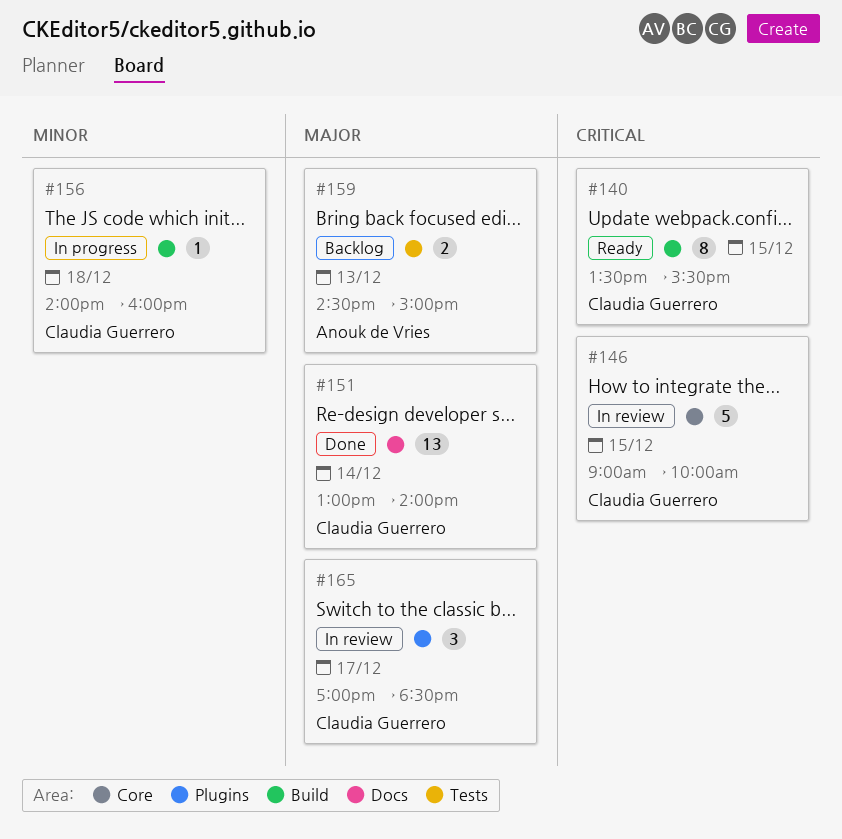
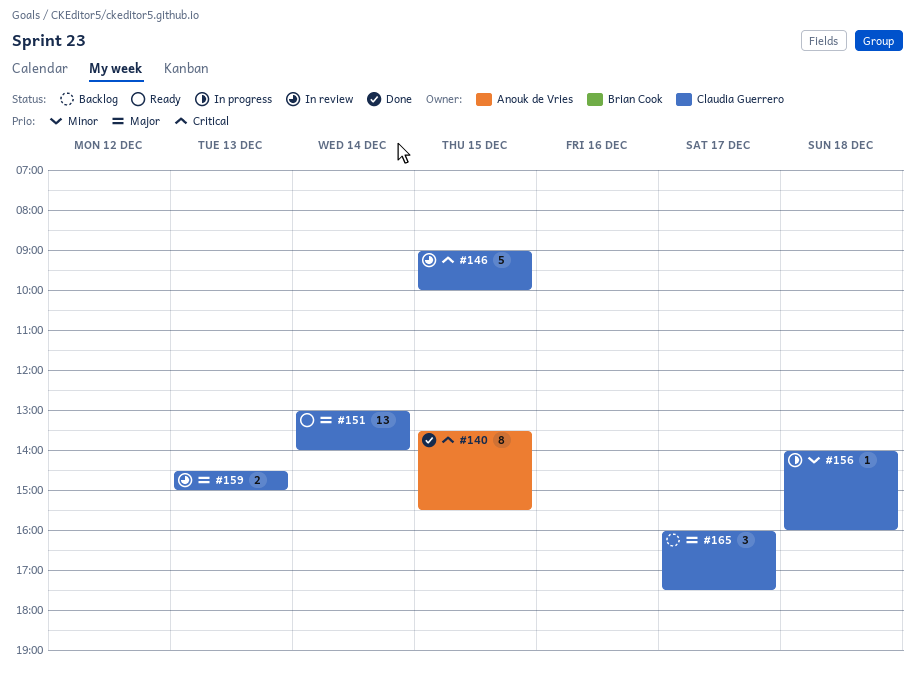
#140, status: Ready -> Done
#140, owner: Claudia Guerrero -> Anouk de Vries
#151, status: Done -> Ready
#159, status: Backlog -> In review
#159, owner: Anouk de Vries -> Claudia Guerrero
#165, status: In review -> Backlog
#165, begins: 17:00 -> 16:00
#165, ends: 18:30 -> 17:30

